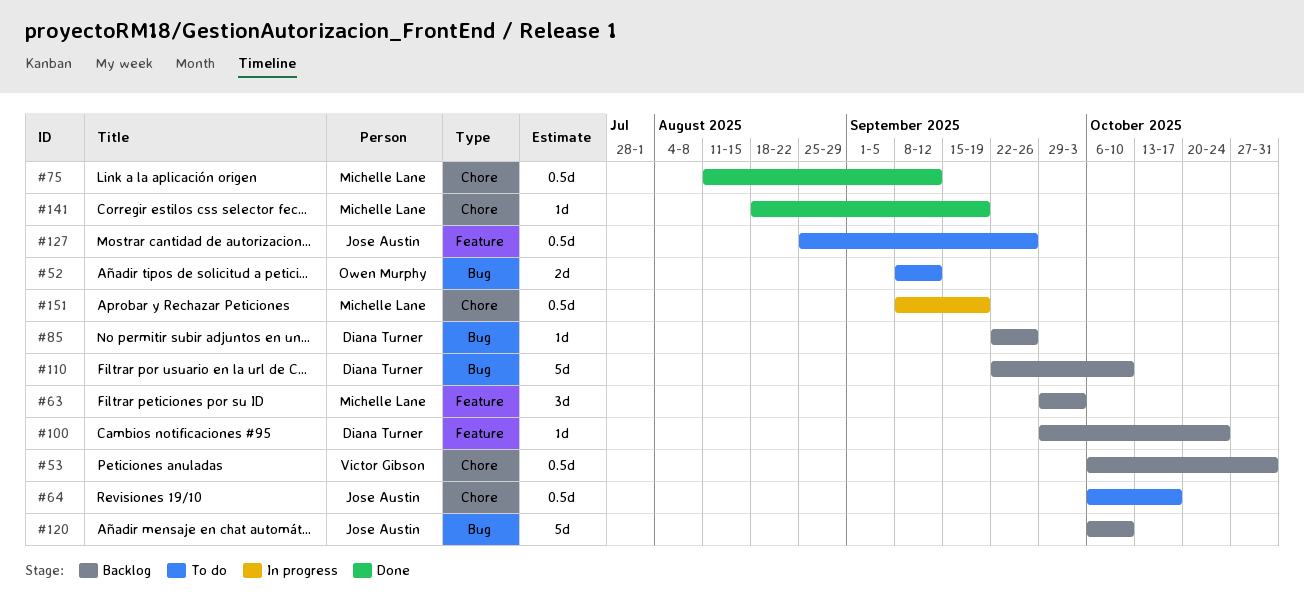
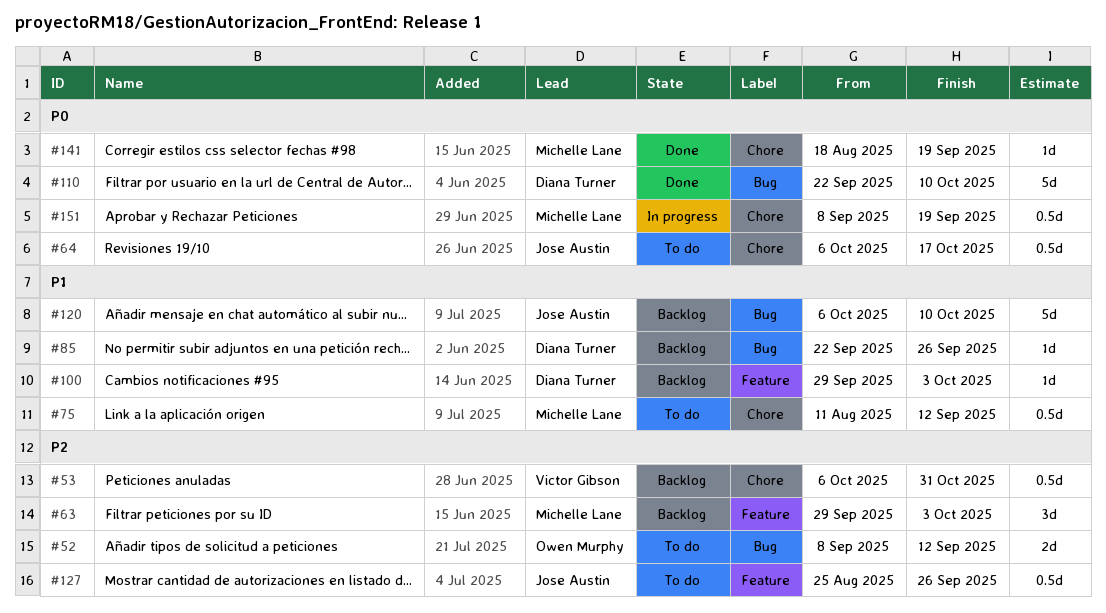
#75, status: Done -> To do
#100, due: Oct 24 -> Oct 3
#110, status: Backlog -> Done

